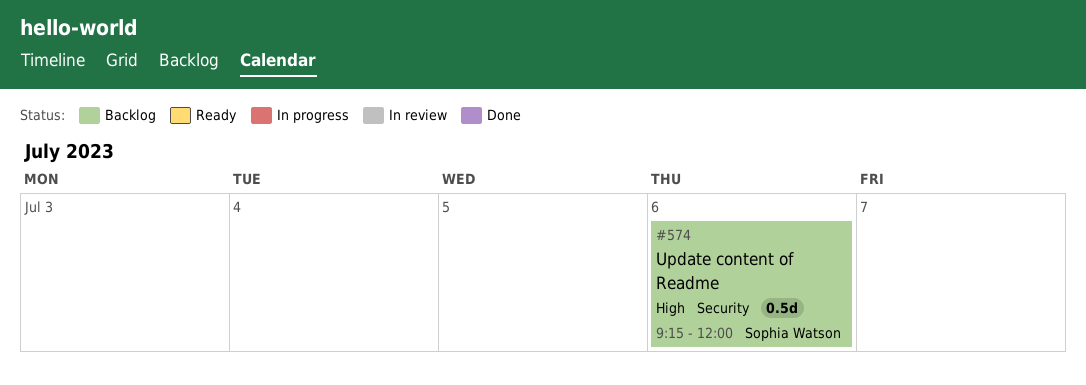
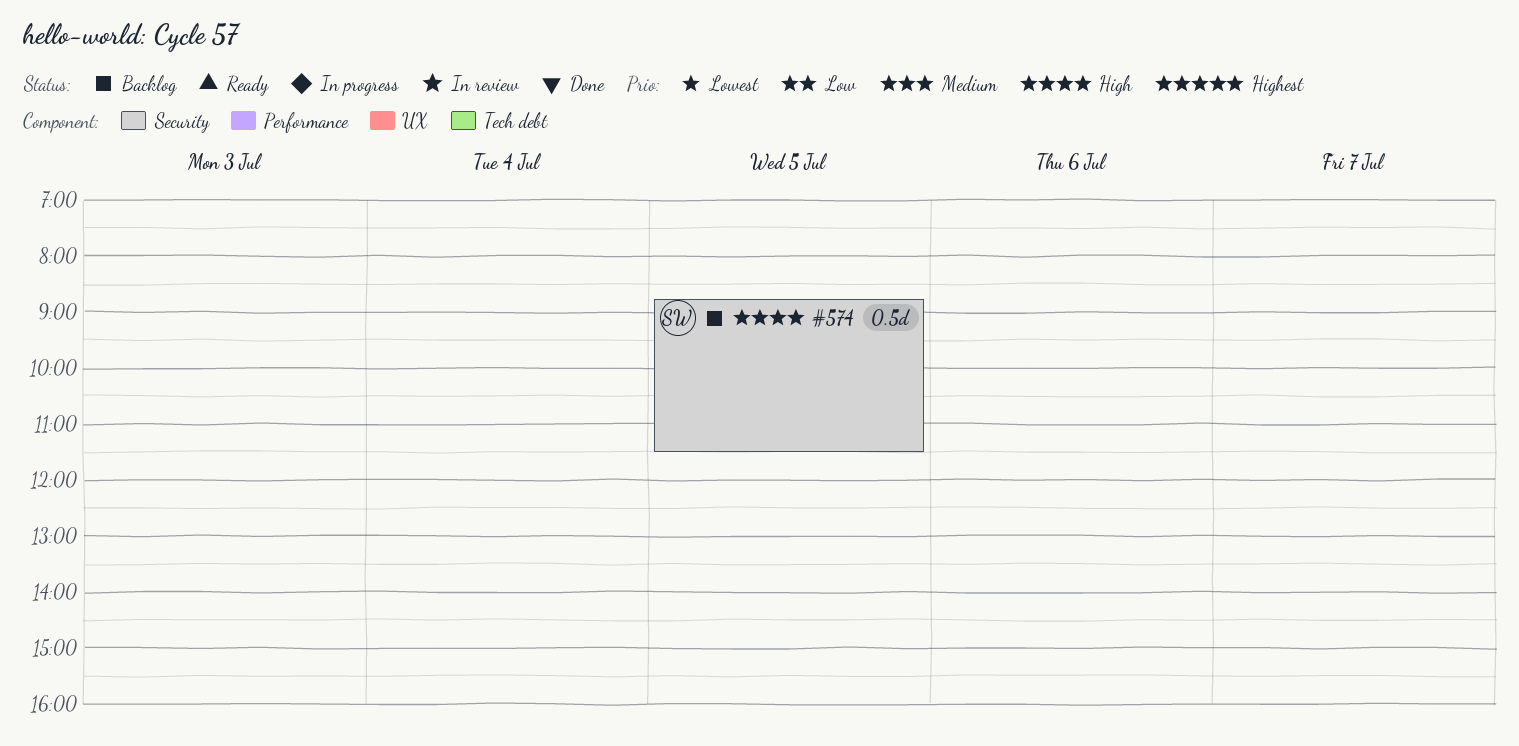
#574, day: Jul 6 -> Jul 5
#574, begins: 09:15 -> 08:45
#574, ends: 12:00 -> 11:30

